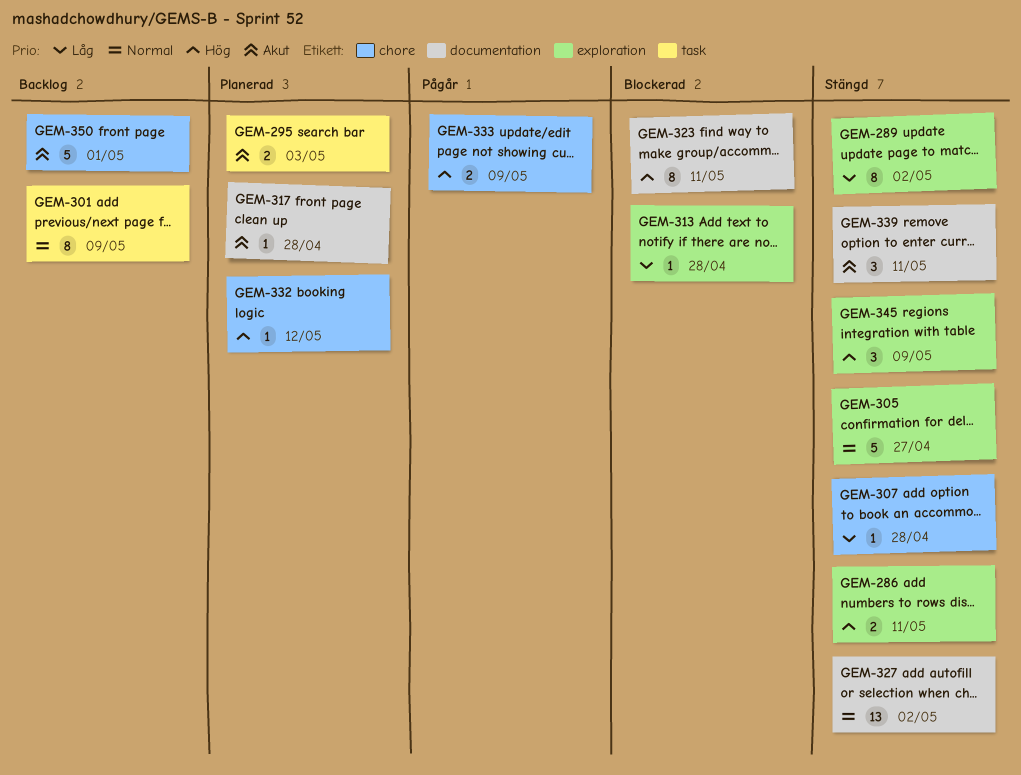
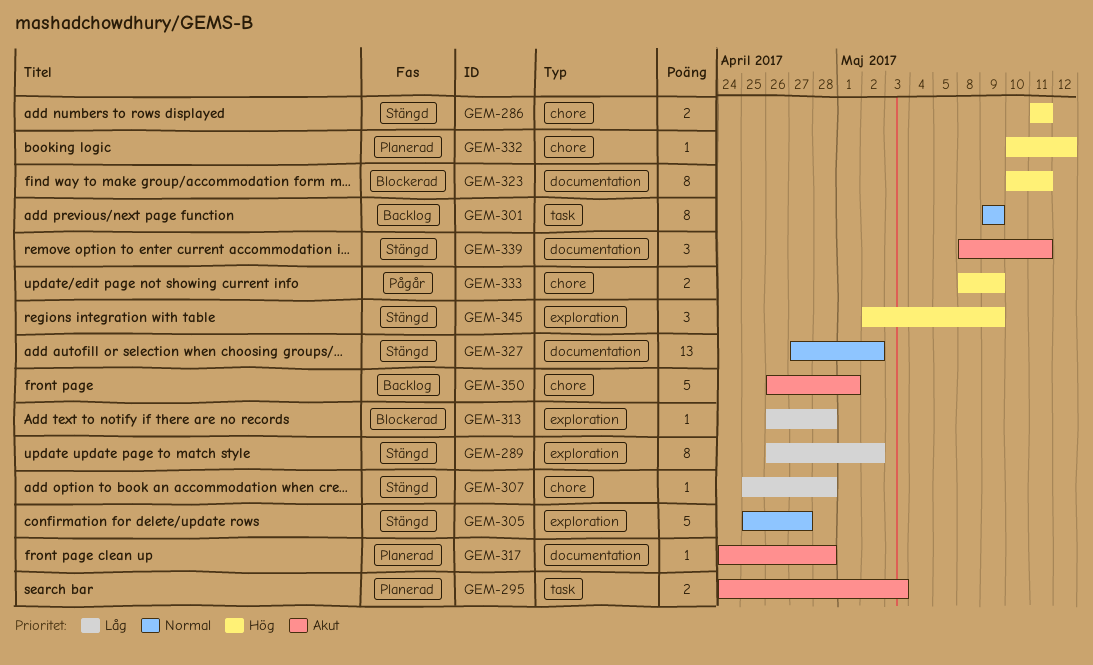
GEM-286, label: exploration -> chore

